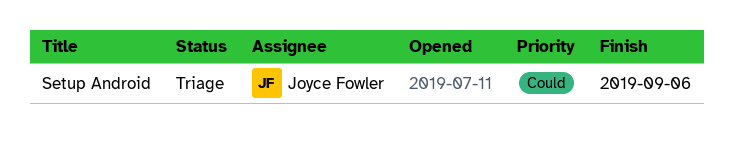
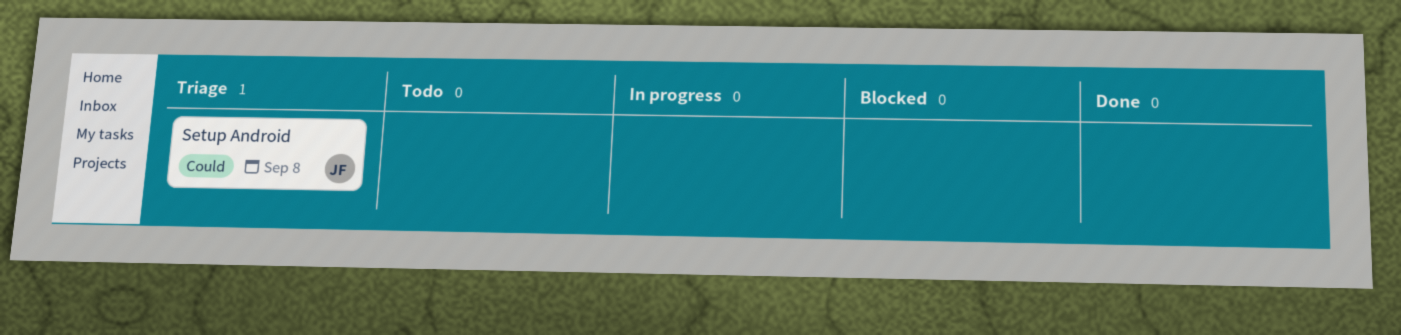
Setup Android, due: Sep 6 -> Sep 8

